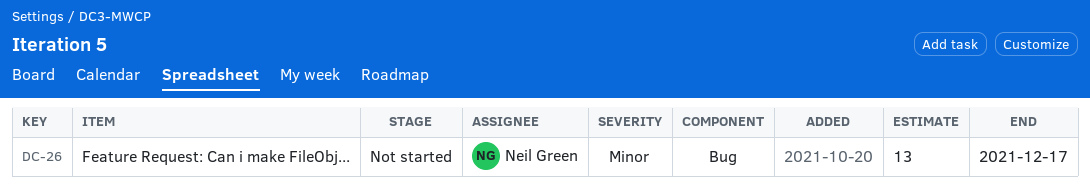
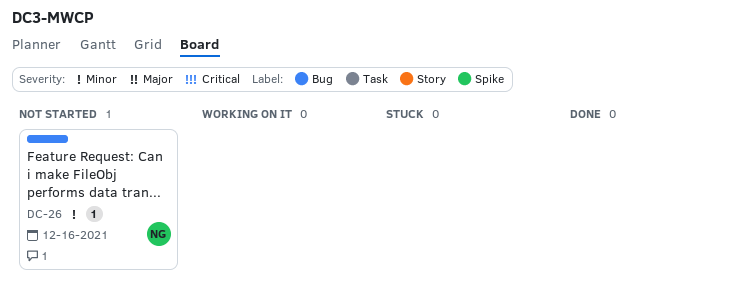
DC-26, estimate: 13 -> 1
DC-26, due: Dec 17 -> Dec 16

